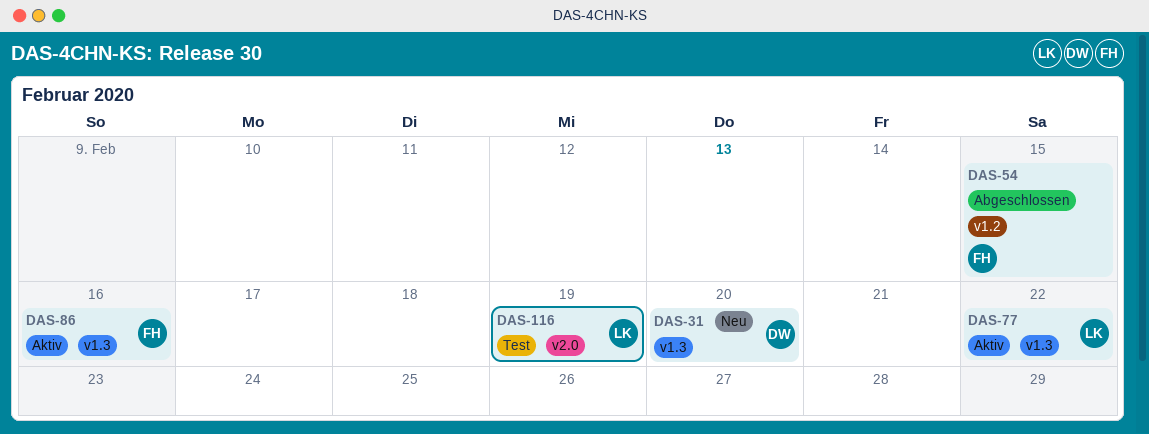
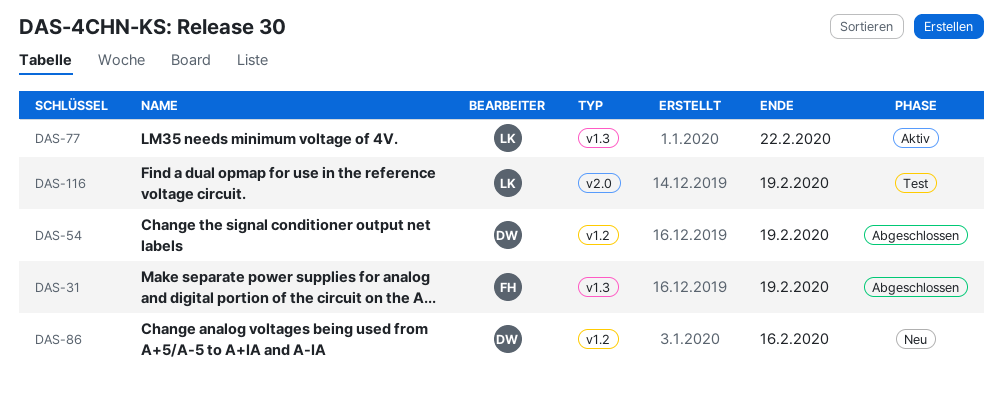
DAS-31, status: Neu -> Abgeschlossen
DAS-31, owner: DW -> FH
DAS-31, due: Feb 20 -> Feb 19
DAS-54, owner: FH -> DW
DAS-54, due: Feb 15 -> Feb 19
DAS-86, status: Aktiv -> Neu
DAS-86, owner: FH -> DW
DAS-86, label: v1.3 -> v1.2

